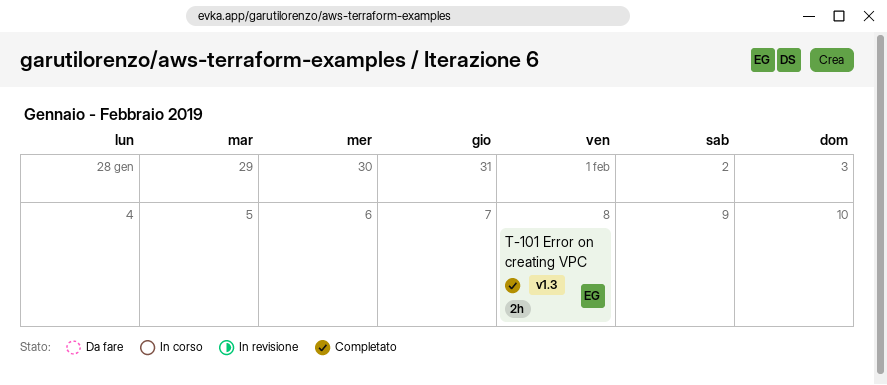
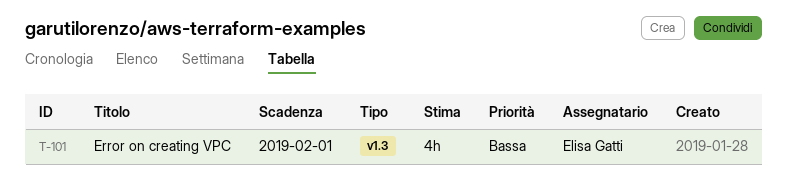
T-101, estimate: 2h -> 4h
T-101, due: Feb 8 -> Feb 1

